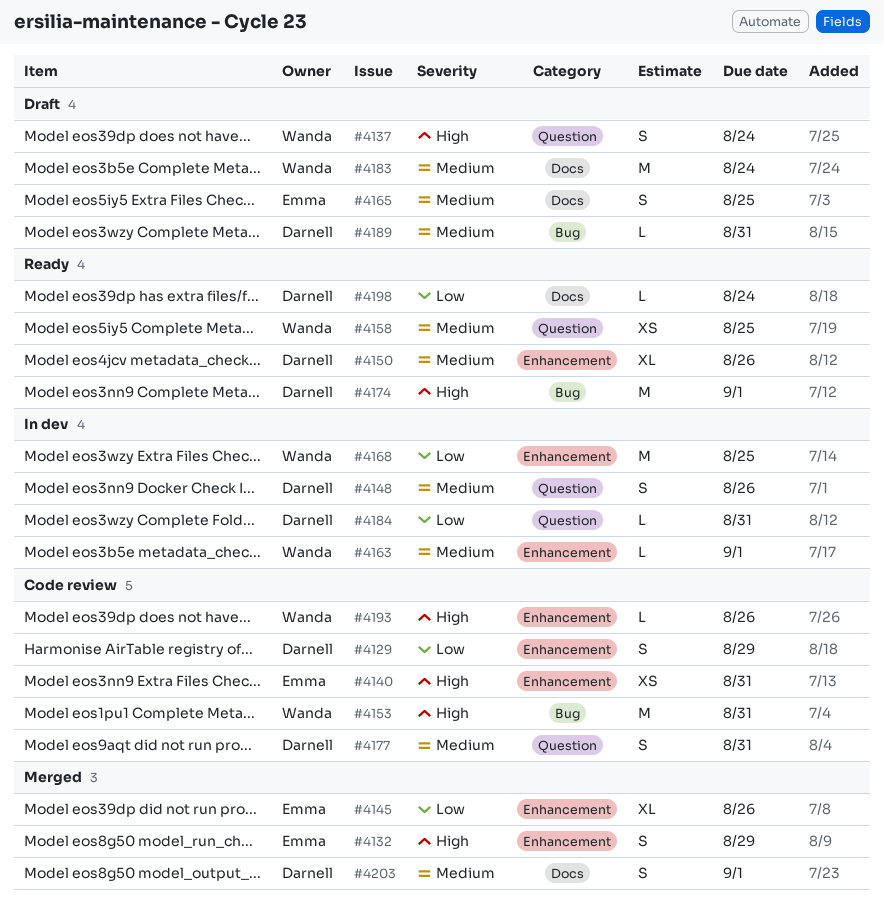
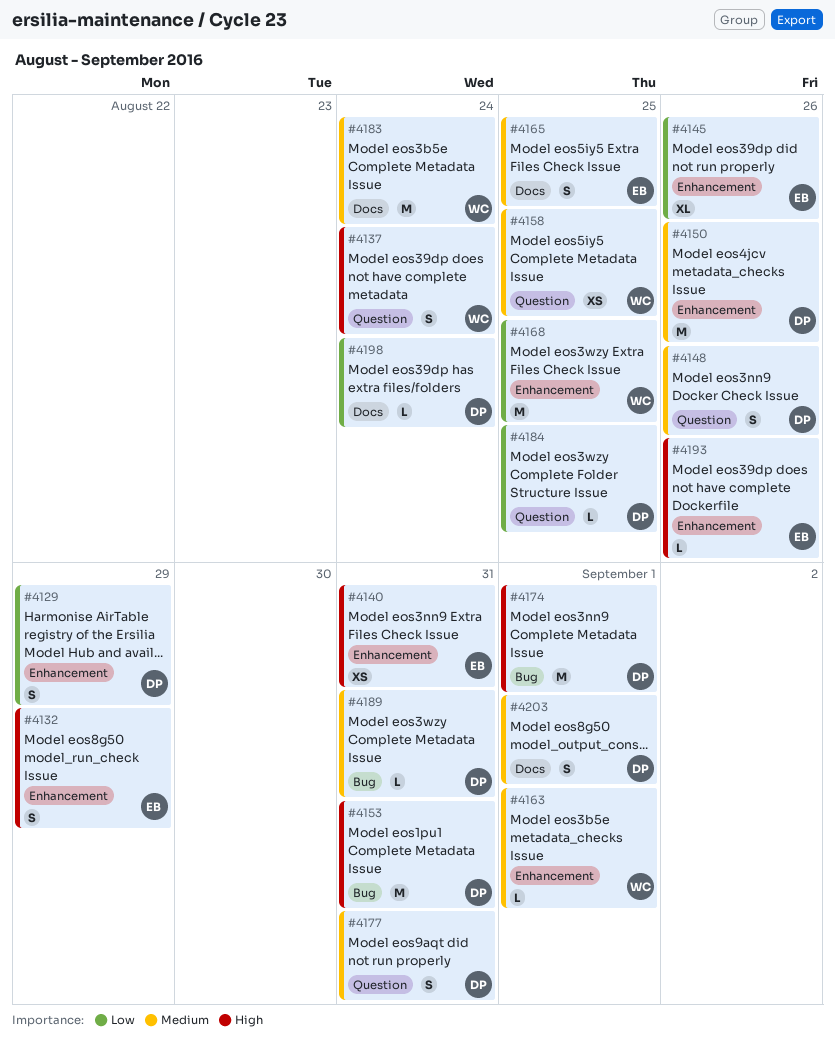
#4150, estimate: XL -> M
#4153, owner: Wanda -> Darnell
#4184, due: Aug 31 -> Aug 25
#4193, owner: Wanda -> Emma

